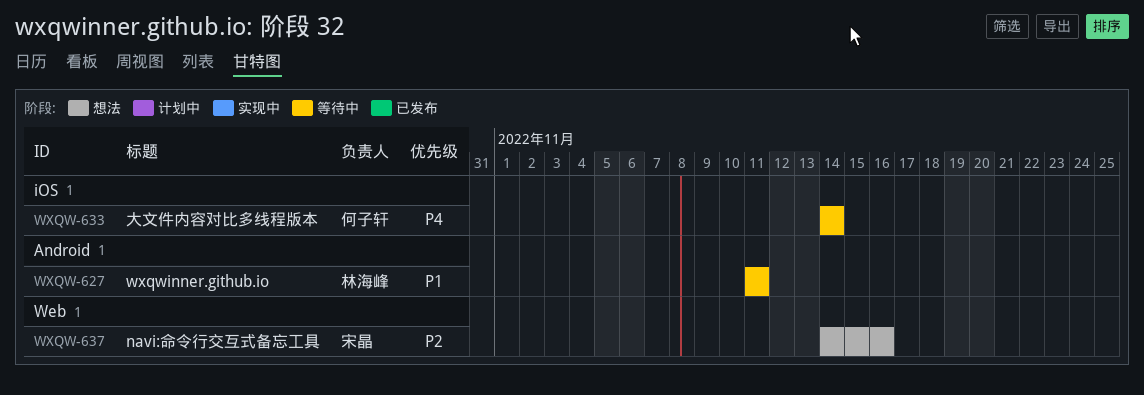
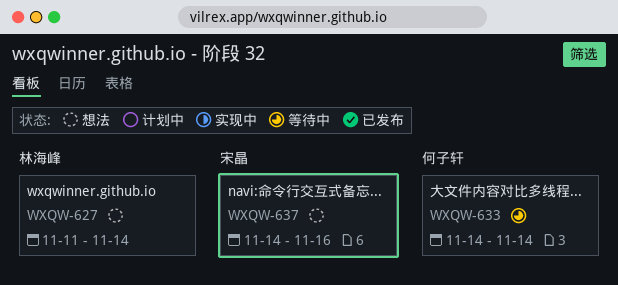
WXQW-627, status: 等待中 -> 想法
WXQW-627, due: Nov 11 -> Nov 14

